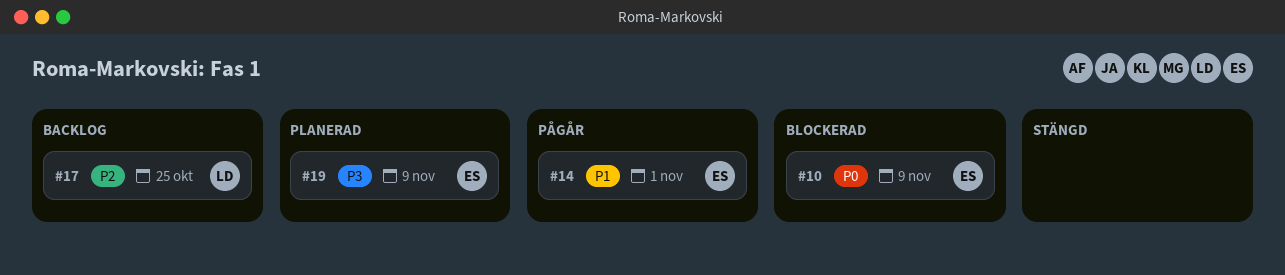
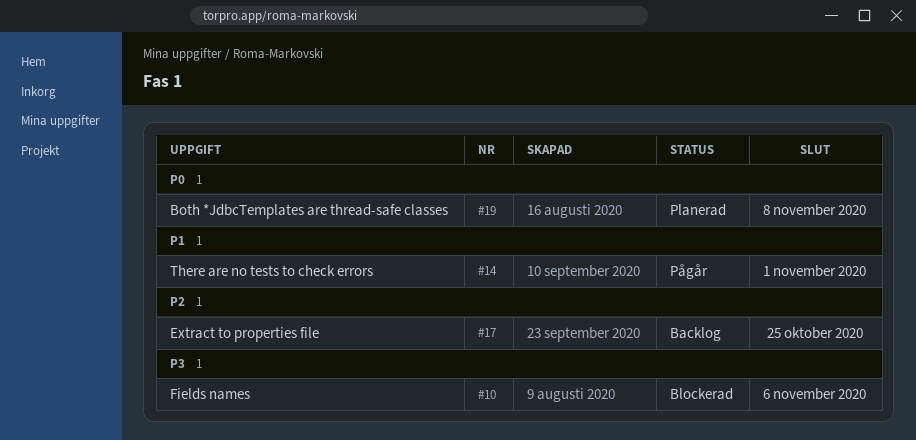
#10, priority: P0 -> P3
#10, due: Nov 9 -> Nov 6
#19, priority: P3 -> P0
#19, due: Nov 9 -> Nov 8

